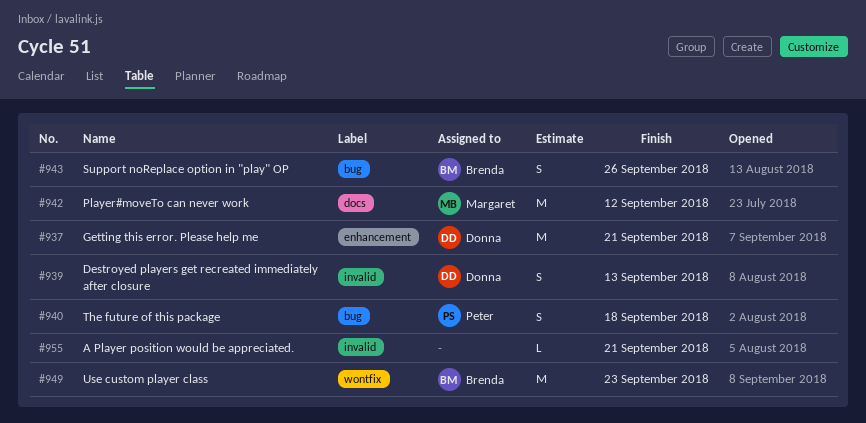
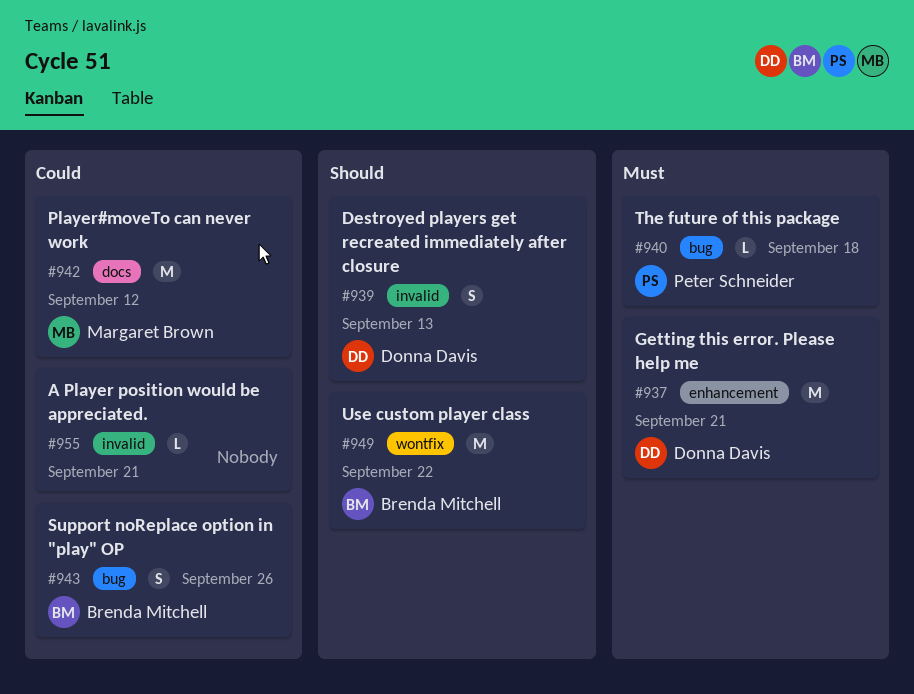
#940, estimate: S -> L
#949, due: Sep 23 -> Sep 22

